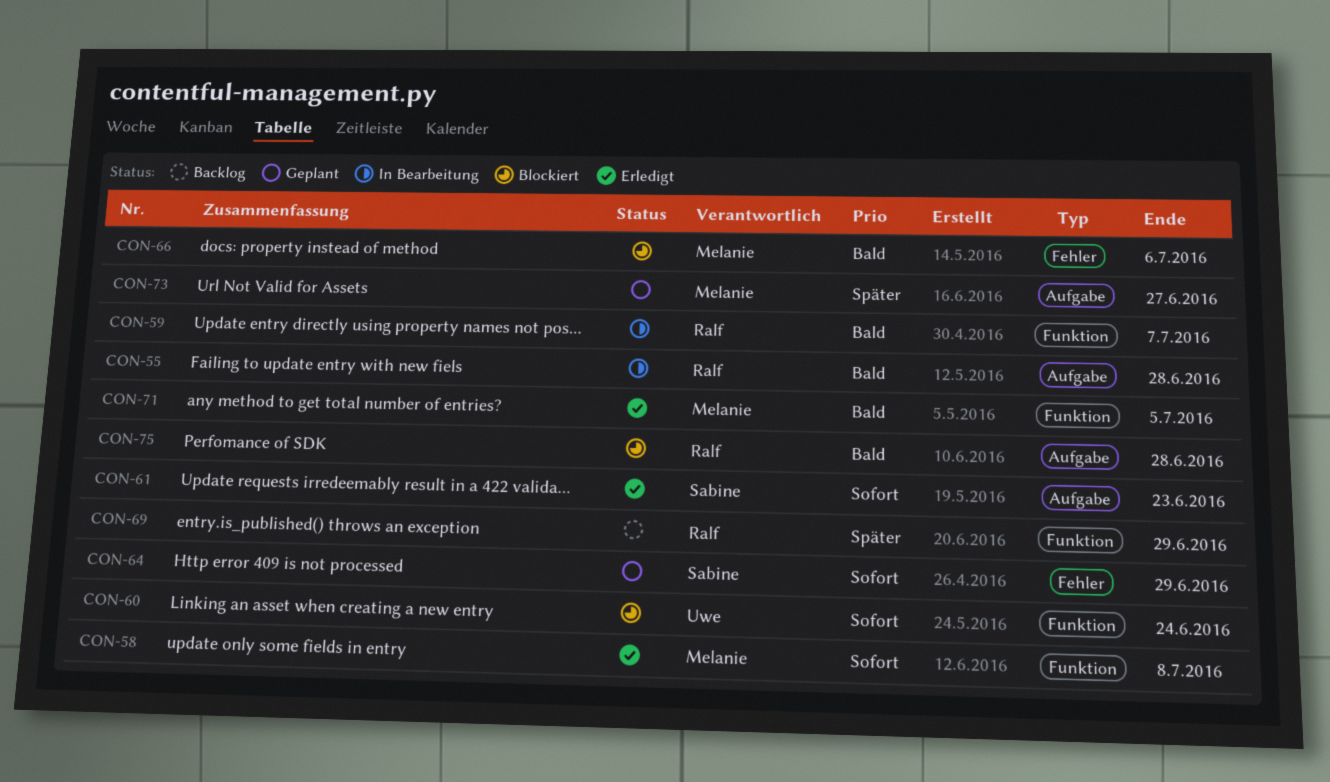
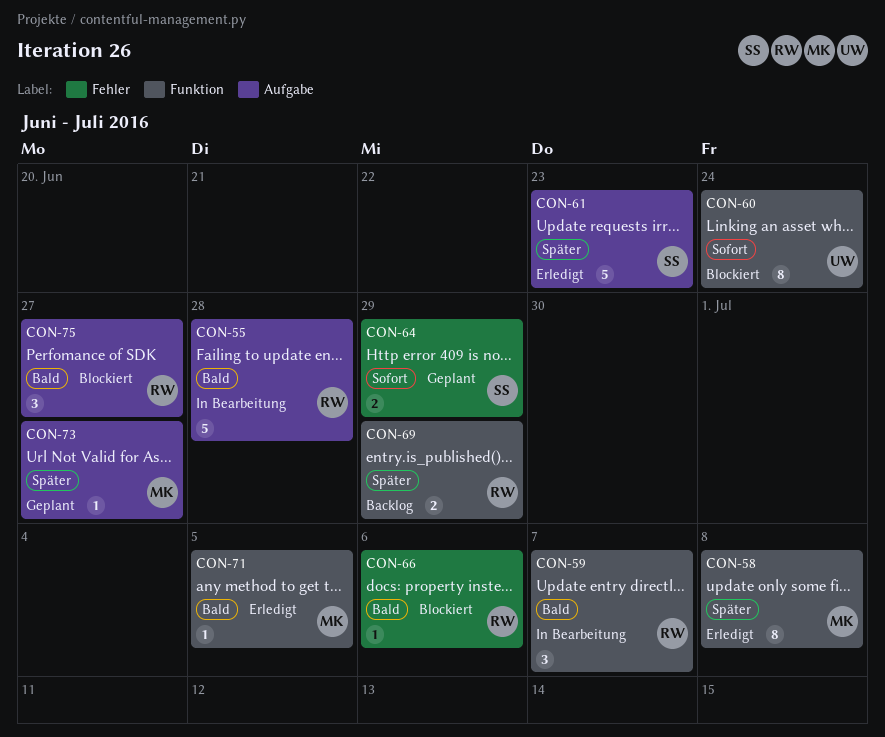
CON-58, priority: Sofort -> Später
CON-61, priority: Sofort -> Später
CON-66, owner: Melanie -> Ralf
CON-75, due: Jun 28 -> Jun 27

